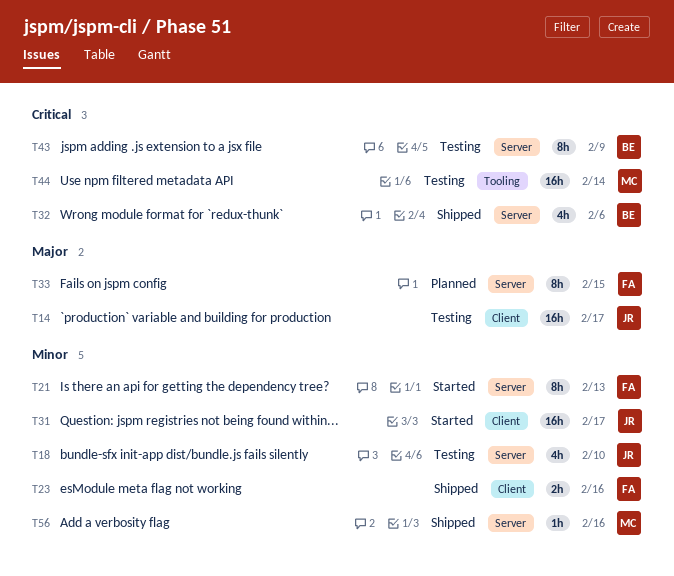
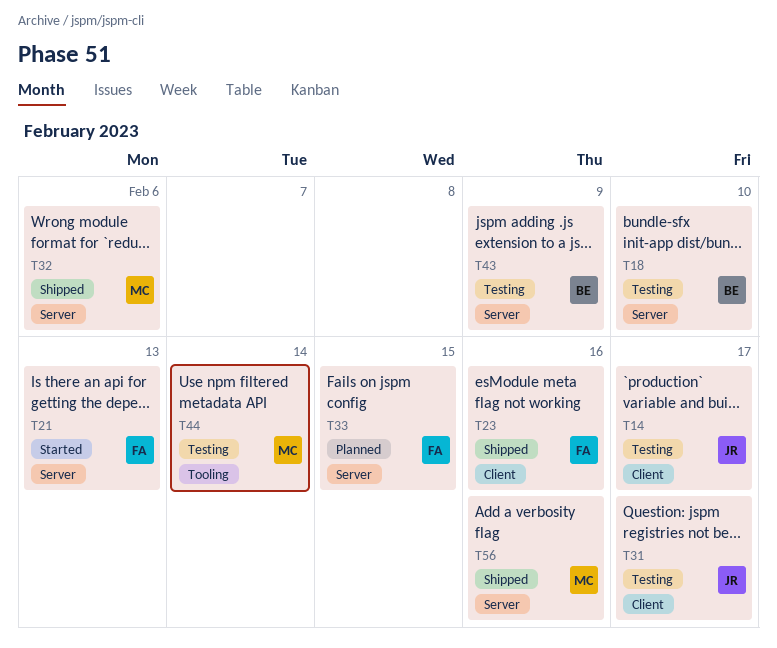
T18, owner: JR -> BE
T31, status: Started -> Testing
T32, owner: BE -> MC

